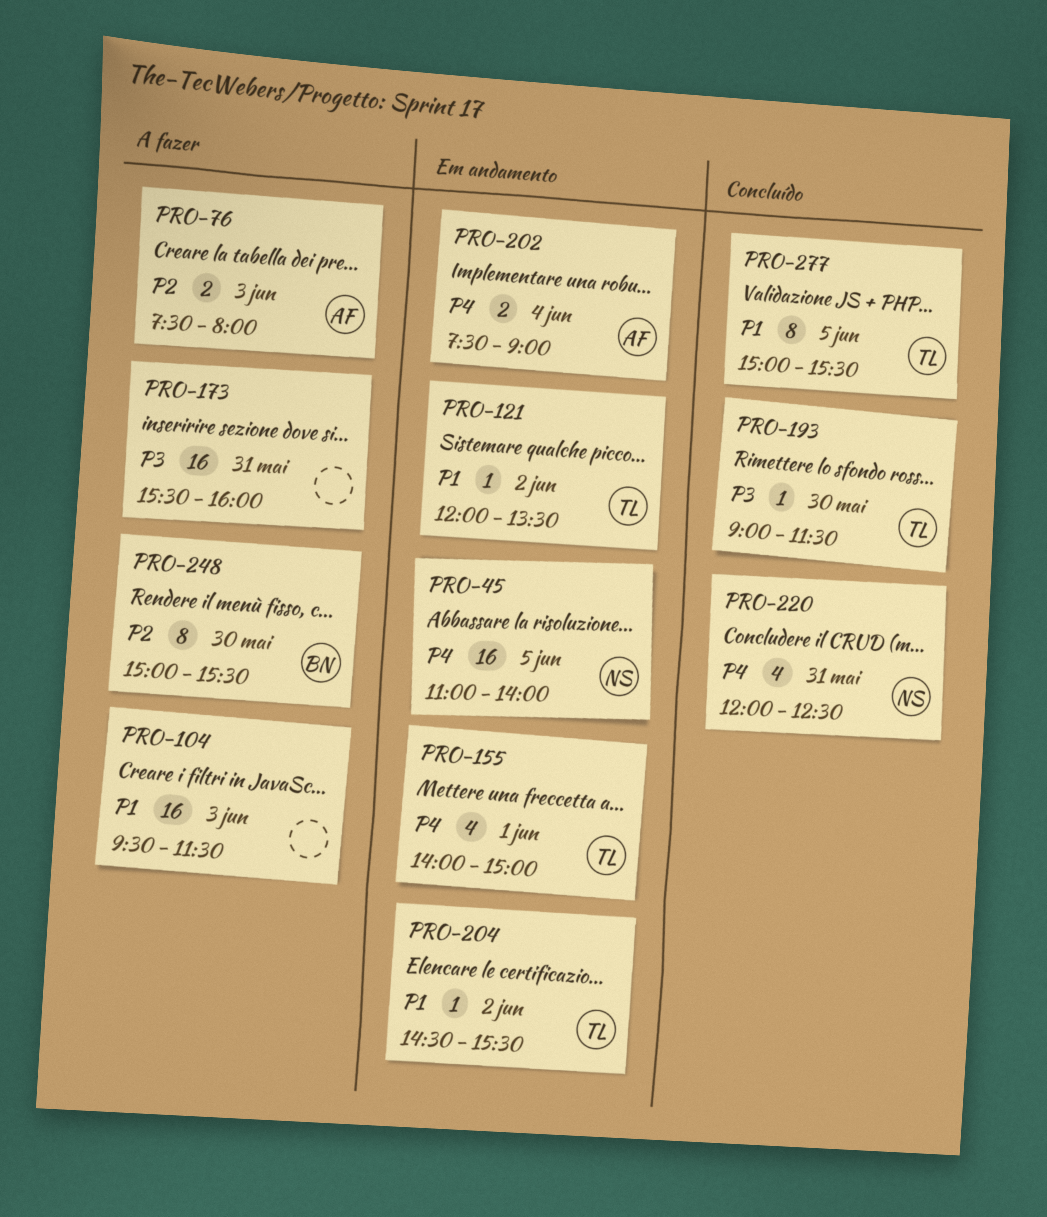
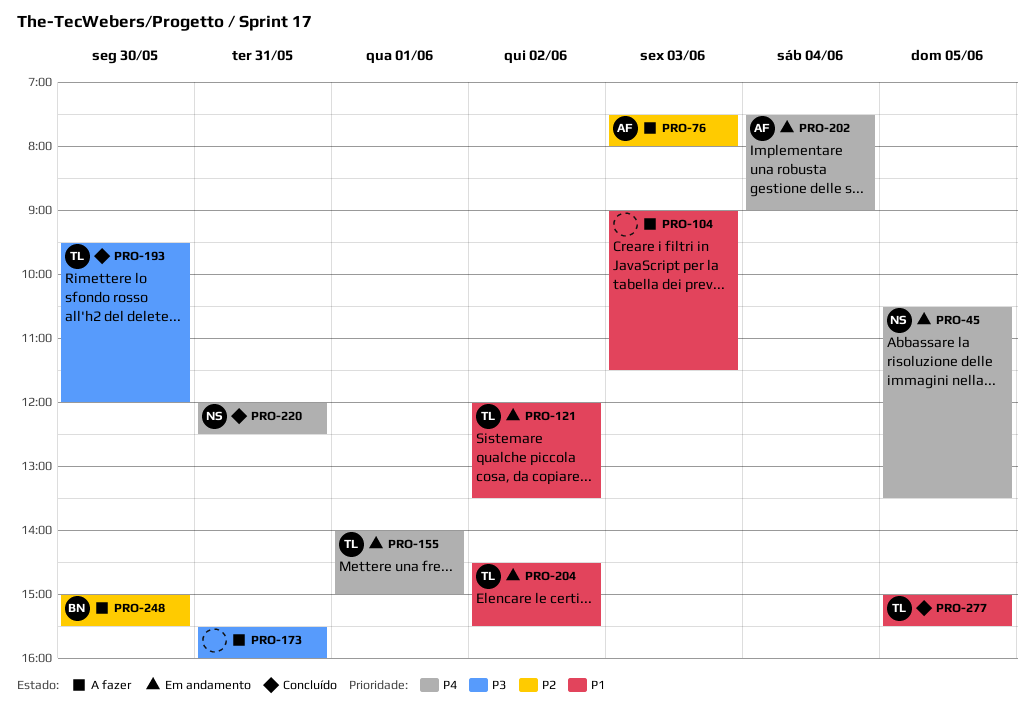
PRO-45, begins: 11:00 -> 10:30
PRO-45, ends: 14:00 -> 13:30
PRO-104, begins: 09:30 -> 09:00
PRO-193, begins: 09:00 -> 09:30
PRO-193, ends: 11:30 -> 12:00

